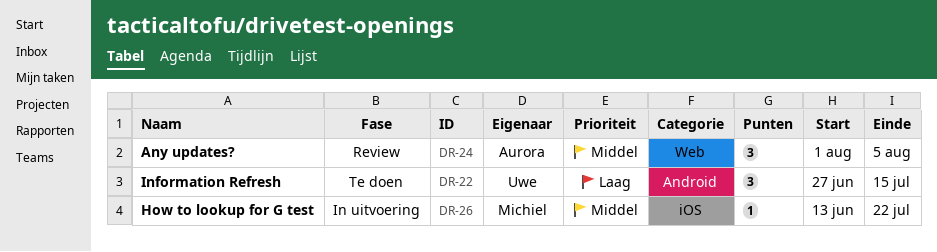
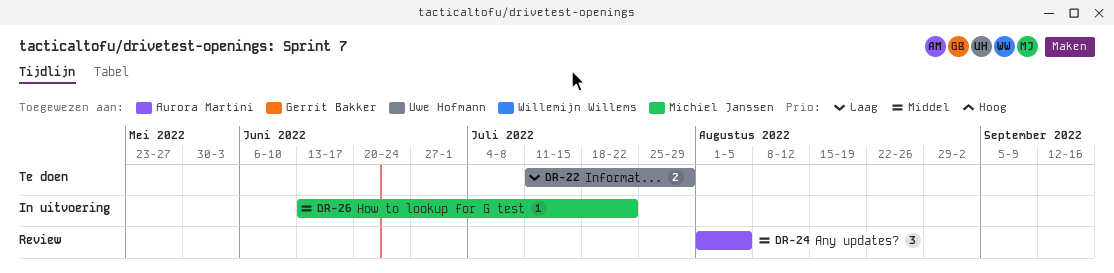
DR-22, estimate: 3 -> 2
DR-22, start: Jun 27 -> Jul 11
DR-22, due: Jul 15 -> Jul 29

